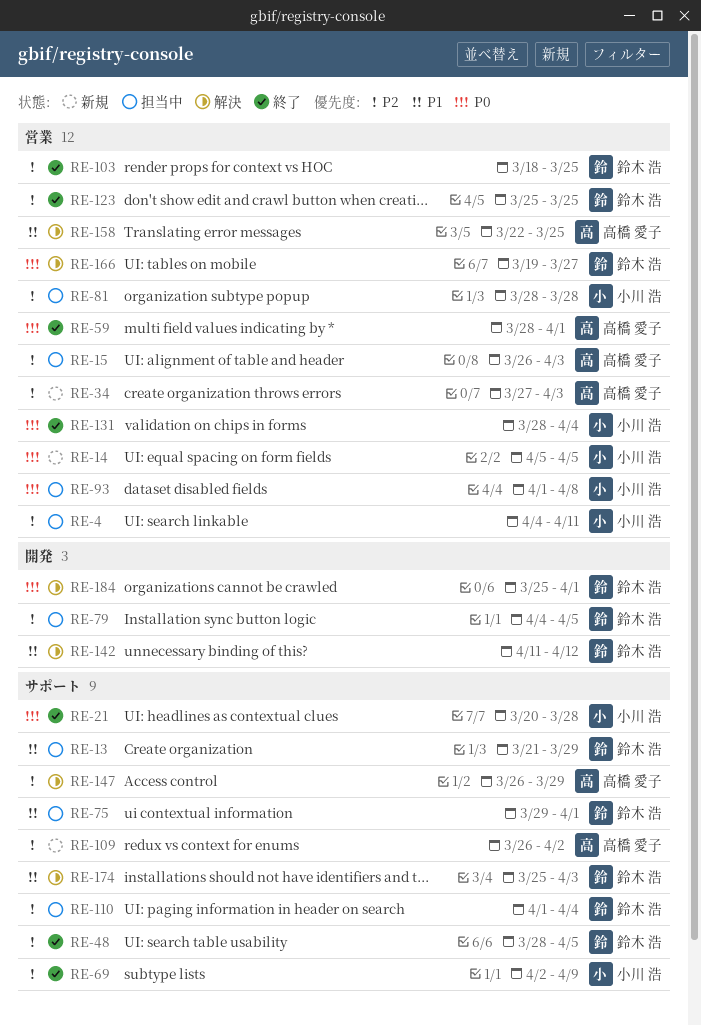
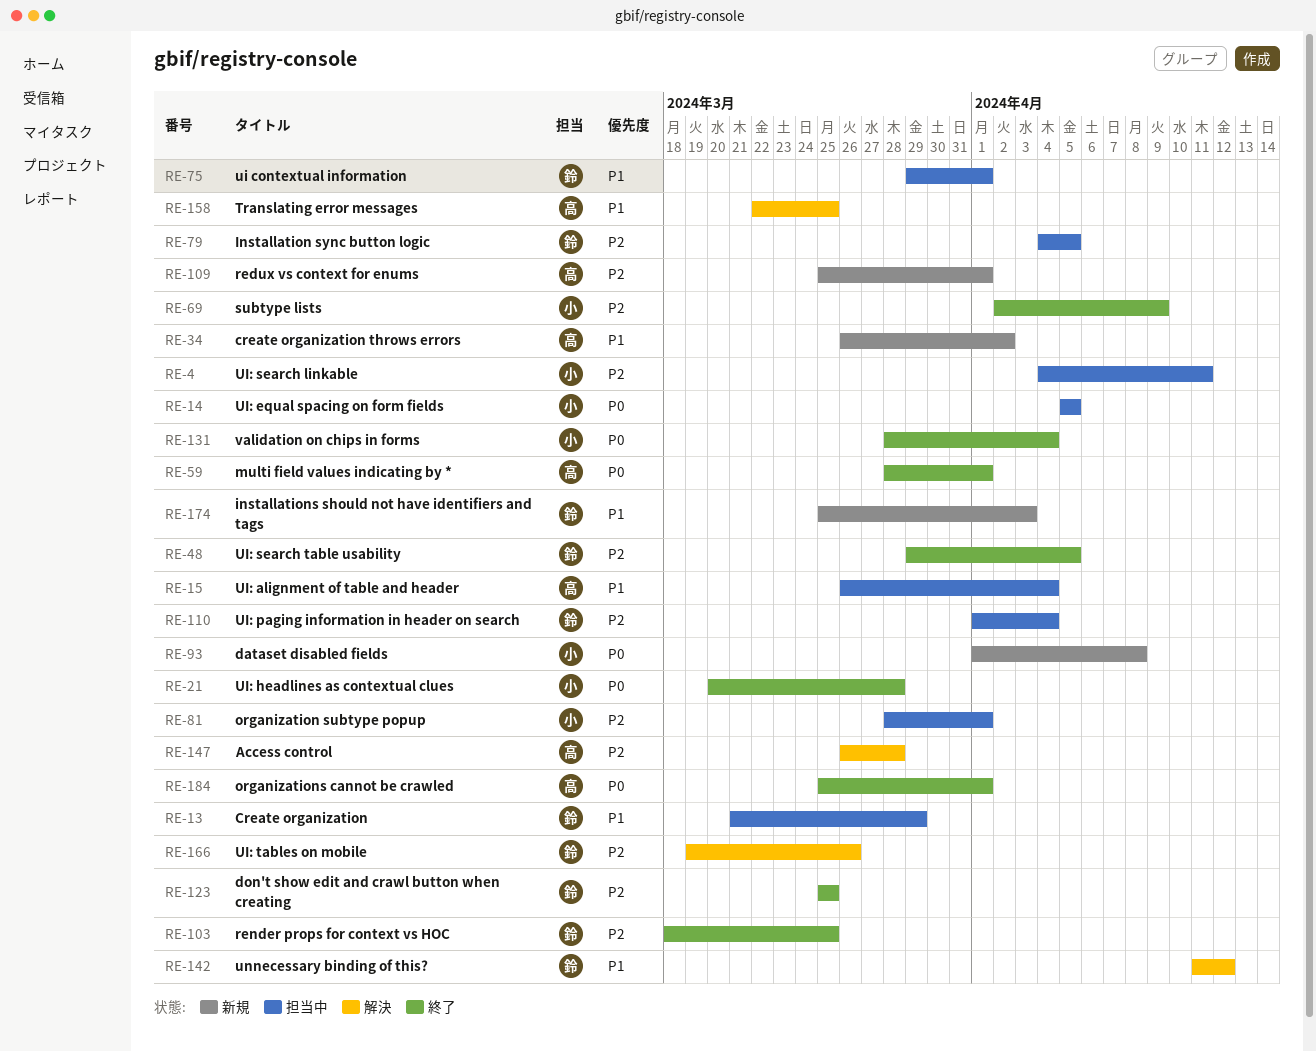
RE-14, status: 新規 -> 担当中
RE-15, priority: P2 -> P1
RE-15, due: Apr 3 -> Apr 4
RE-34, priority: P2 -> P1
RE-34, start: Mar 27 -> Mar 26
RE-34, due: Apr 3 -> Apr 2
RE-48, start: Mar 28 -> Mar 29
RE-81, due: Mar 28 -> Apr 1
RE-93, status: 担当中 -> 新規
RE-109, start: Mar 26 -> Mar 25
RE-109, due: Apr 2 -> Apr 1
RE-147, due: Mar 29 -> Mar 28
RE-166, priority: P0 -> P2
RE-166, due: Mar 27 -> Mar 26
RE-174, status: 解決 -> 新規
RE-184, status: 解決 -> 終了
RE-184, owner: 鈴木 浩 -> 高橋 愛子

